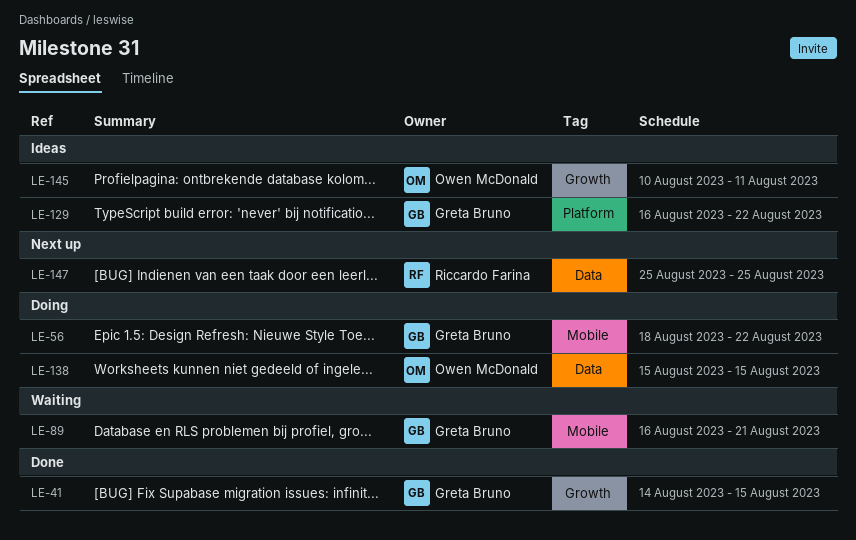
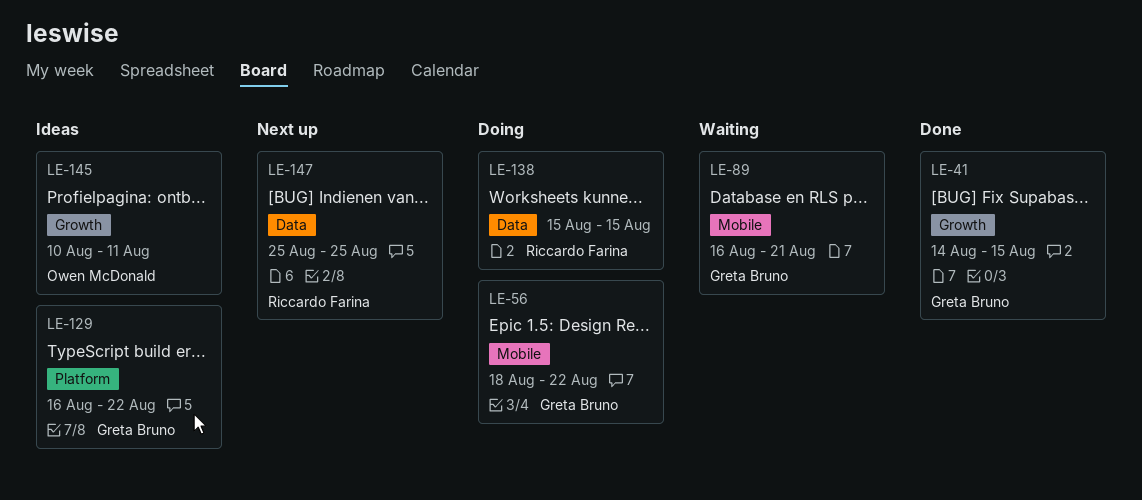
LE-138, owner: Owen McDonald -> Riccardo Farina

